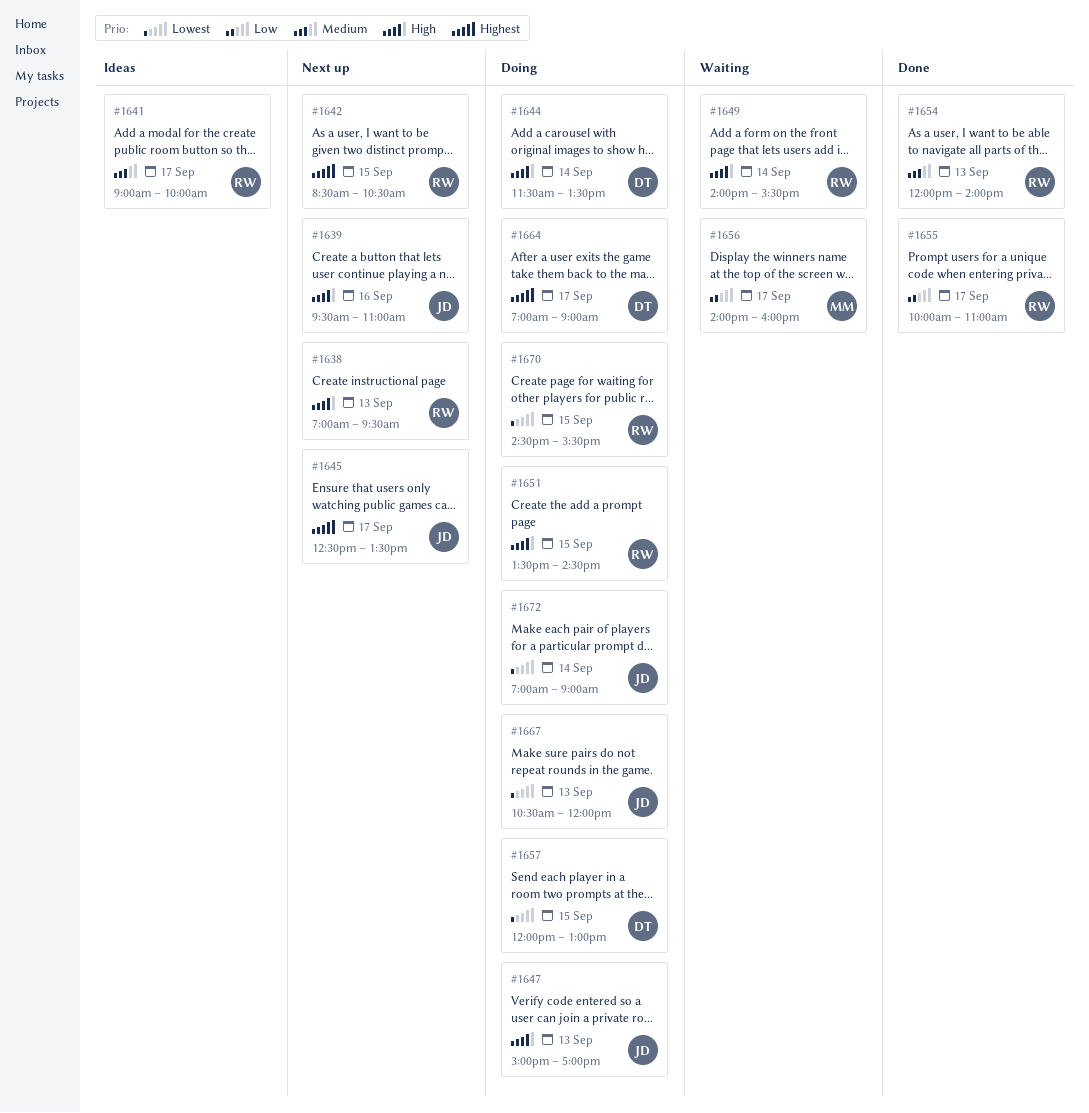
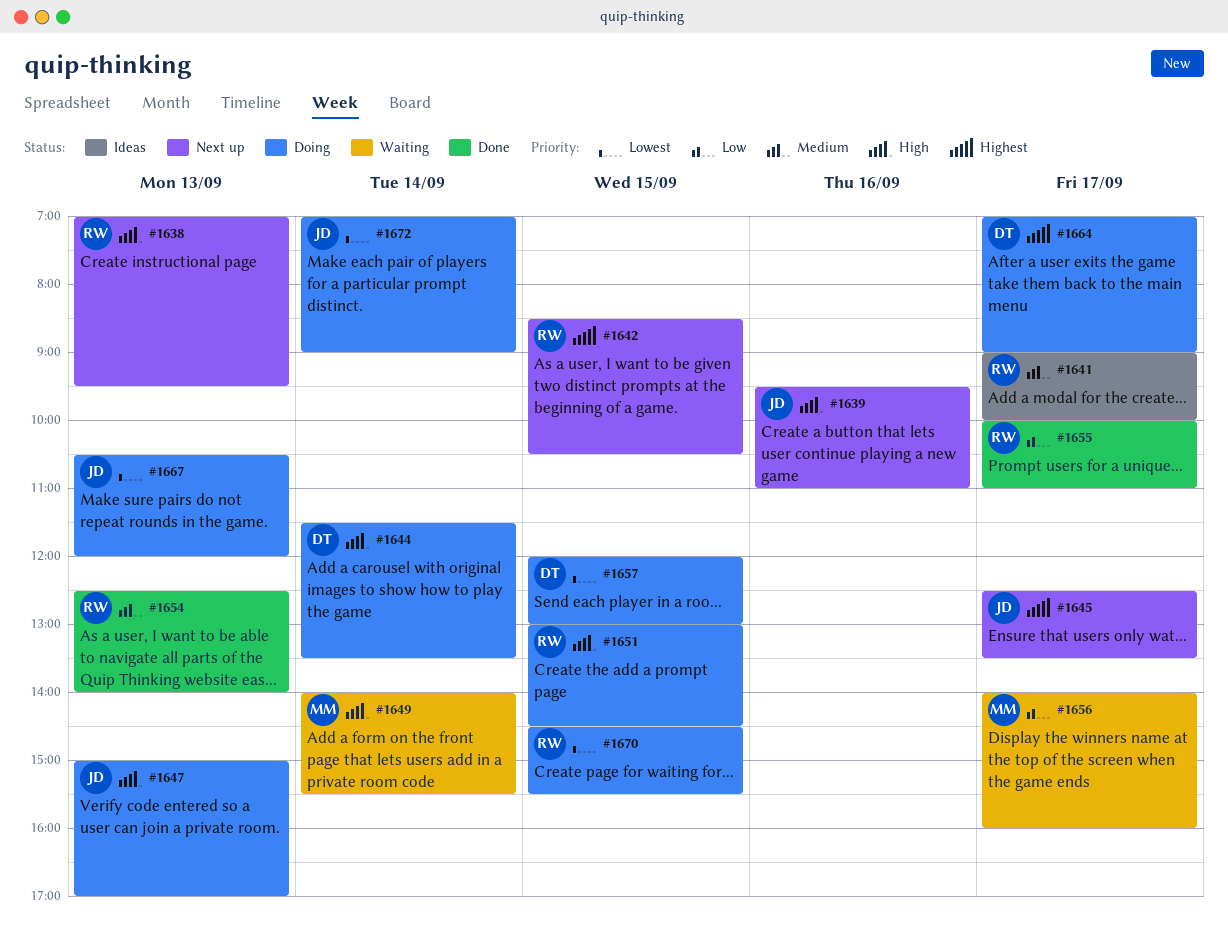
#1649, owner: RW -> MM
#1651, begins: 13:30 -> 13:00
#1654, begins: 12:00 -> 12:30

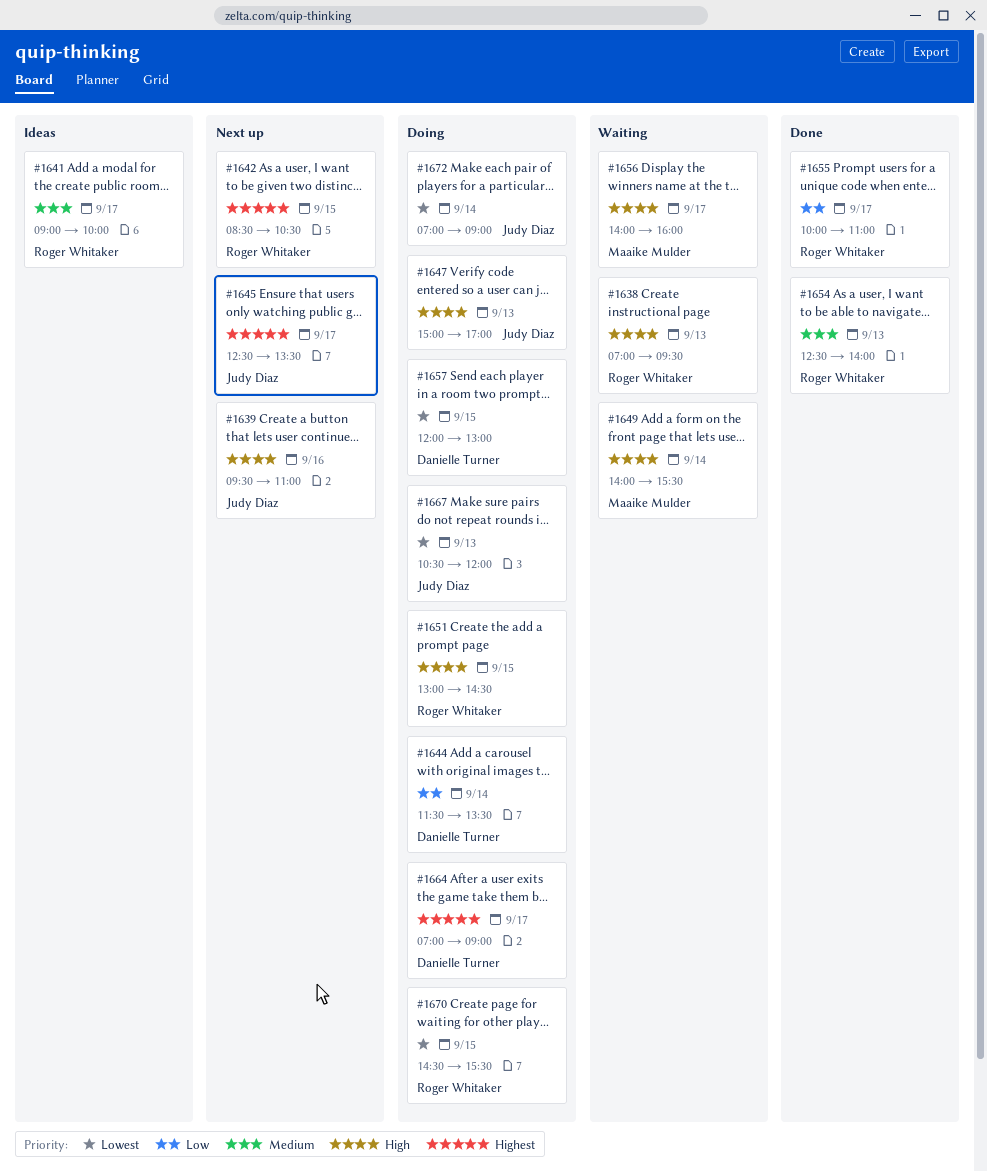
#1638, status: Next up -> Waiting
#1644, priority: High -> Low
#1656, priority: Low -> High

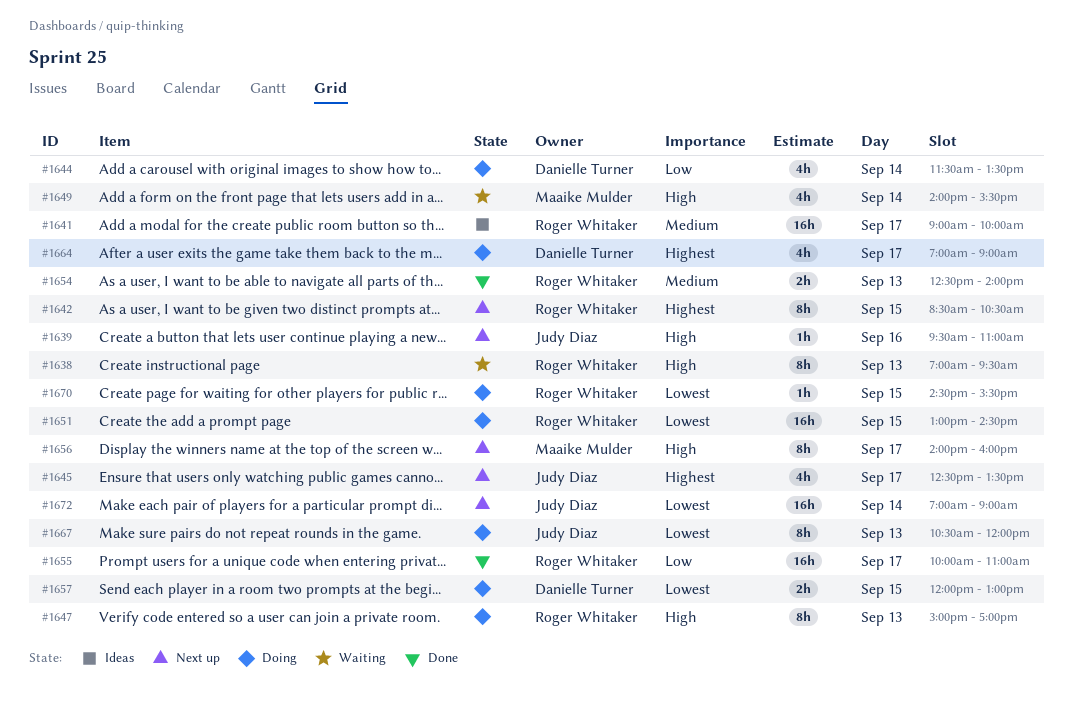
#1647, owner: Judy Diaz -> Roger Whitaker
#1651, priority: High -> Lowest
#1656, status: Waiting -> Next up
#1672, status: Doing -> Next up

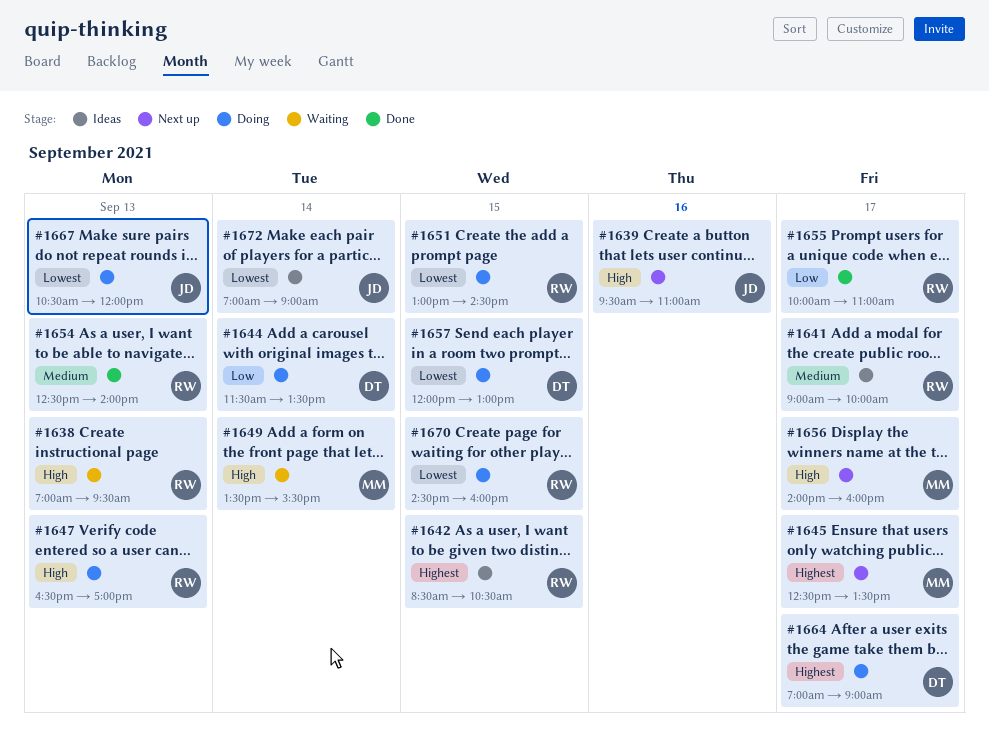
#1642, status: Next up -> Ideas
#1645, owner: Judy Diaz -> Maaike Mulder
#1647, begins: 15:00 -> 16:30
#1649, begins: 14:00 -> 13:30
#1670, ends: 15:30 -> 16:00
#1672, status: Next up -> Ideas

